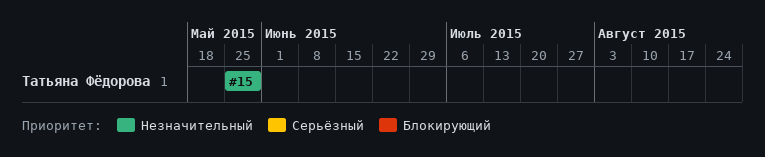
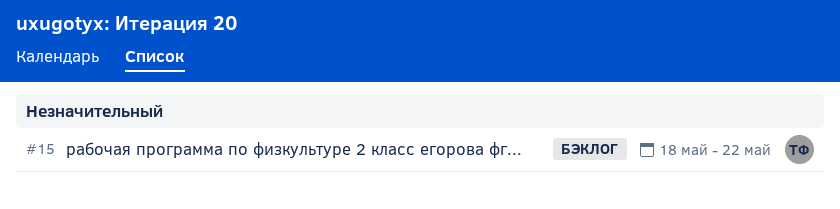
#15, start: May 25 -> May 18
#15, due: May 29 -> May 22

